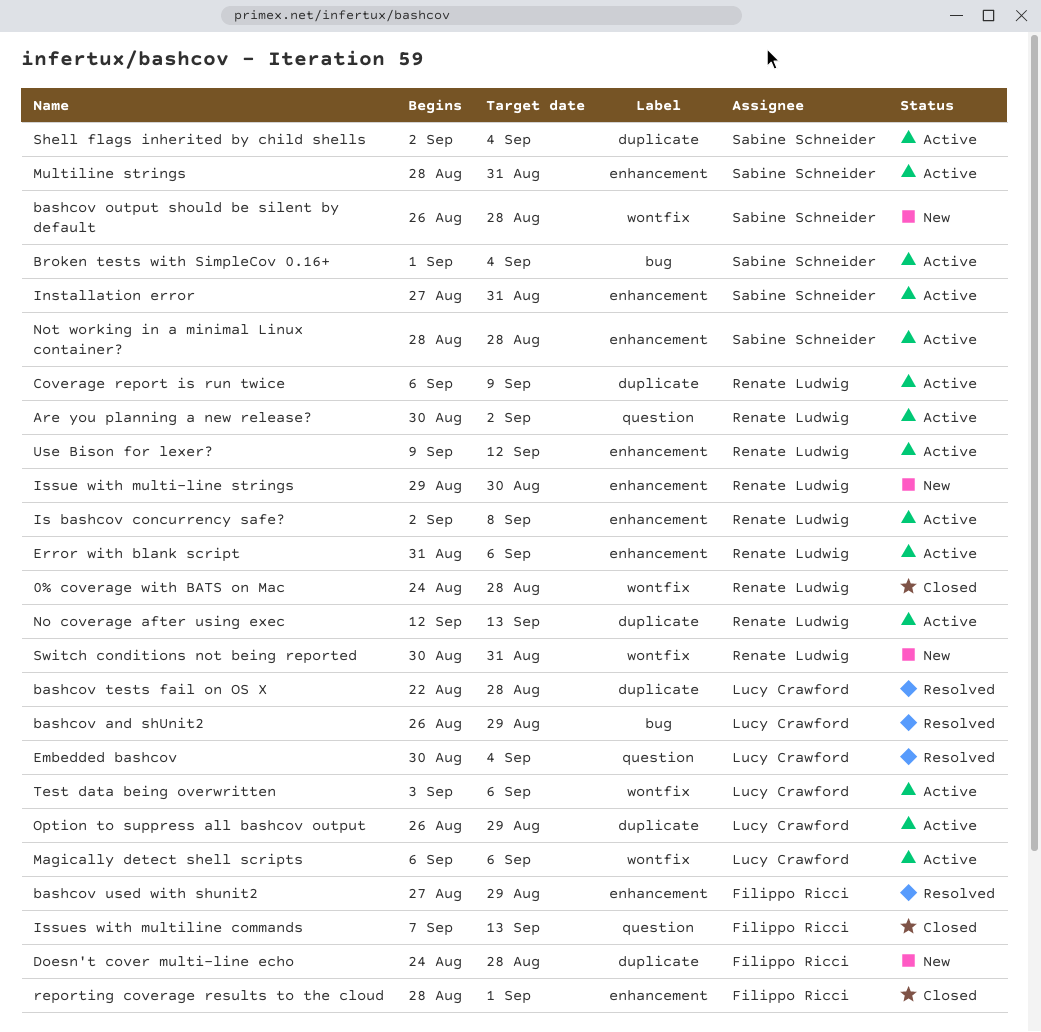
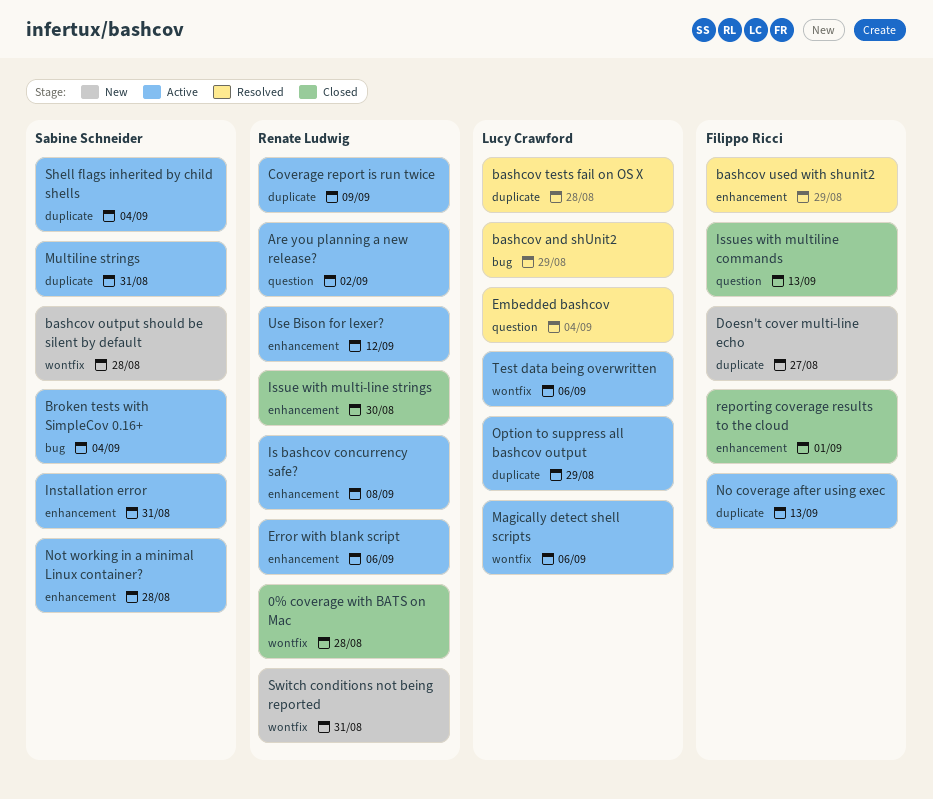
Doesn't cover multi-line echo, due: Aug 28 -> Aug 27
Issue with multi-line strings, status: New -> Closed
Multiline strings, label: enhancement -> duplicate
No coverage after using exec, owner: Renate Ludwig -> Filippo Ricci

